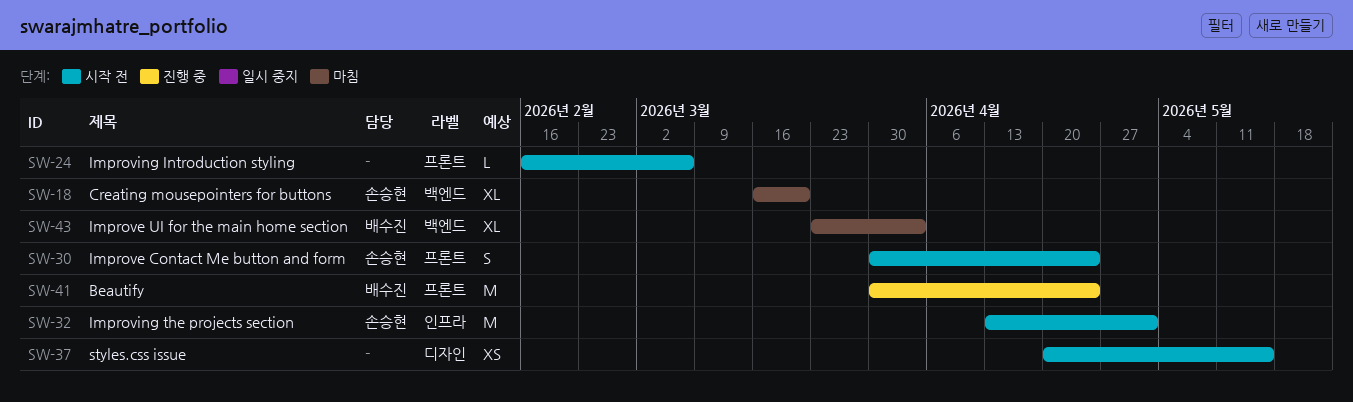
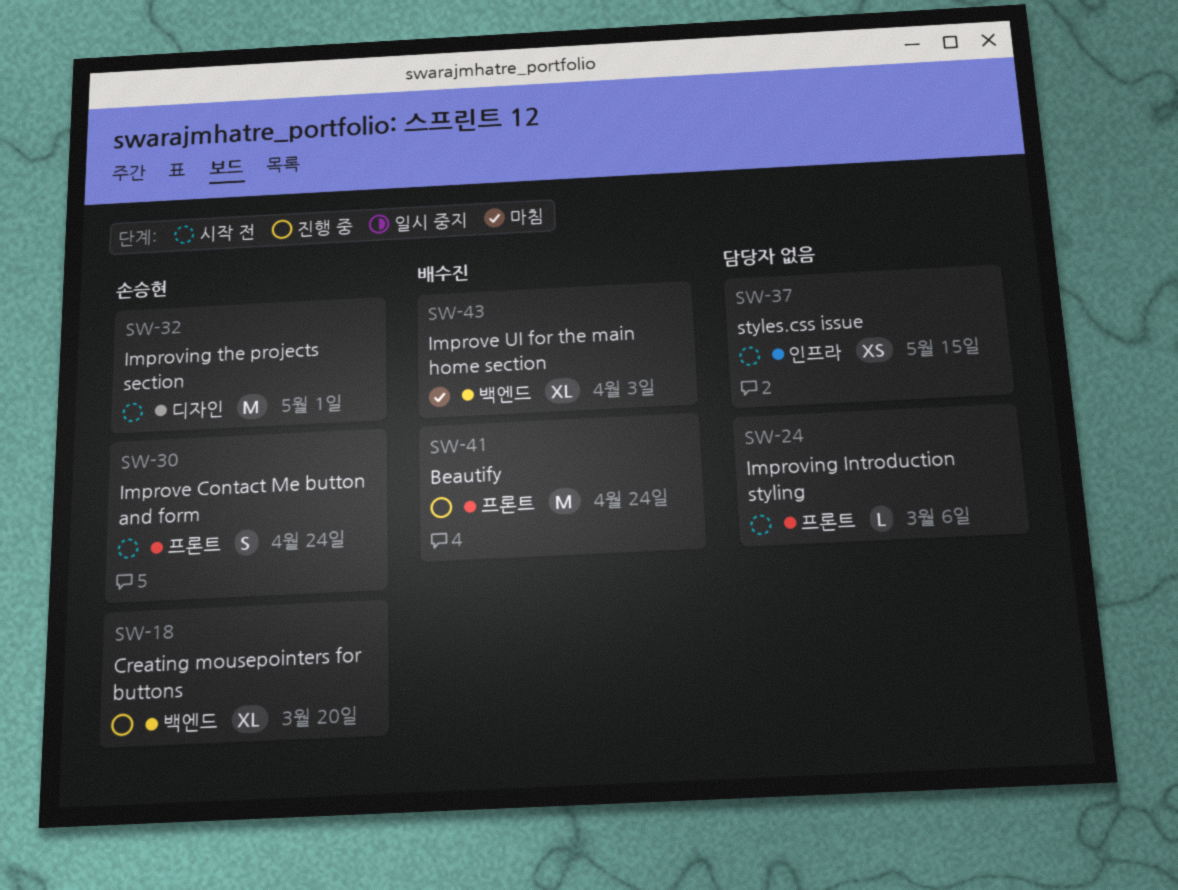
SW-18, status: 마침 -> 진행 중
SW-32, label: 인프라 -> 디자인
SW-37, label: 디자인 -> 인프라

